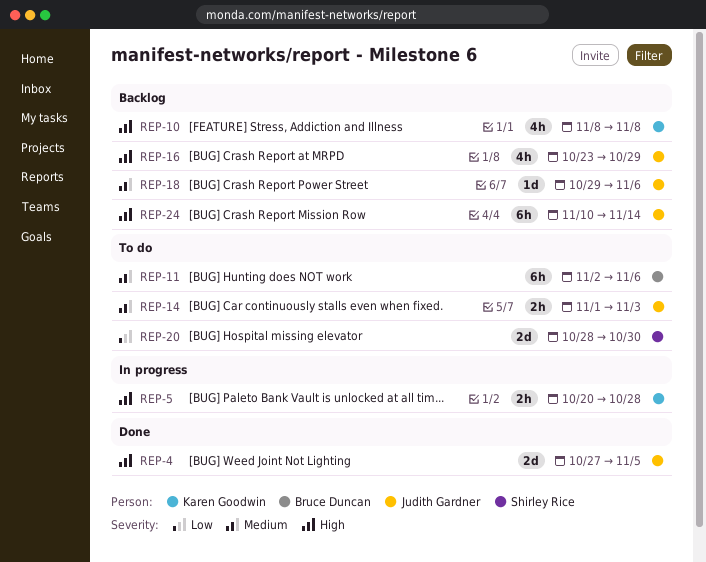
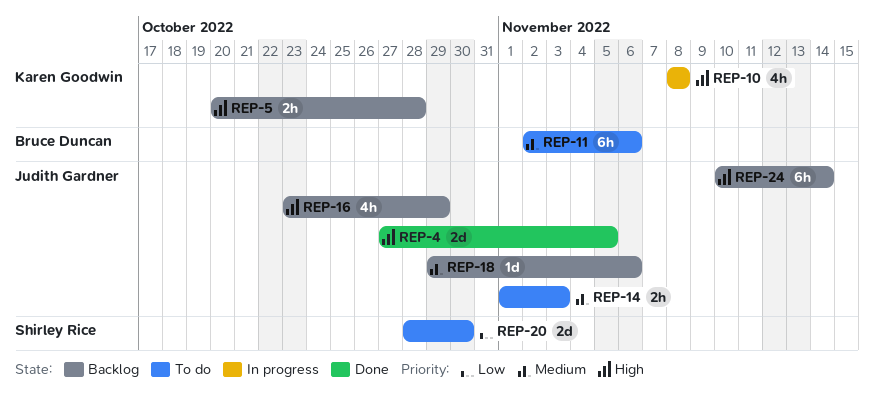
REP-5, status: In progress -> Backlog
REP-10, status: Backlog -> In progress

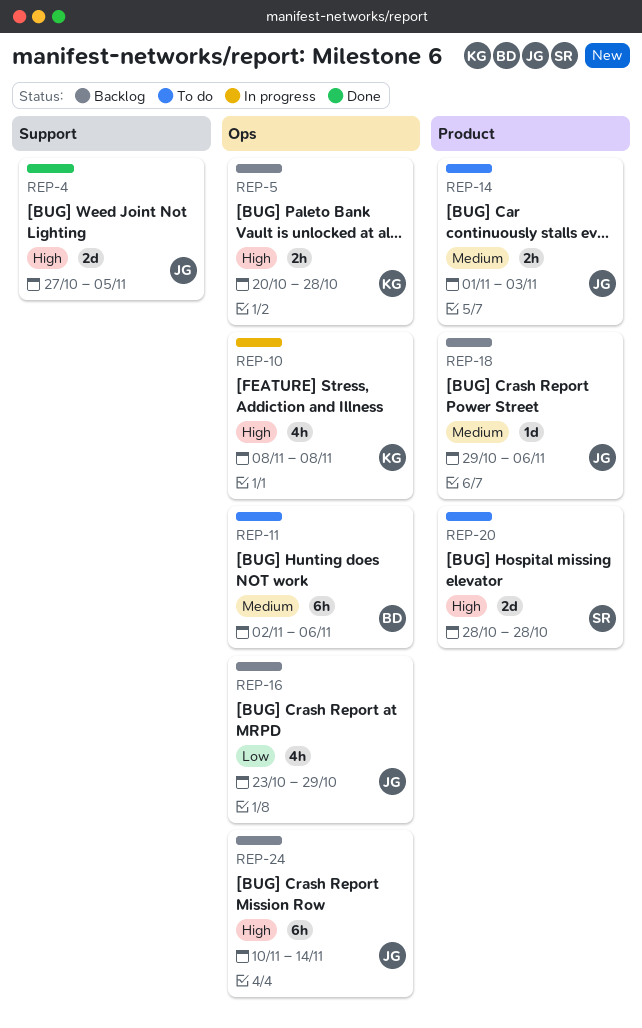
REP-16, priority: High -> Low
REP-20, priority: Low -> High
REP-20, due: Oct 30 -> Oct 28

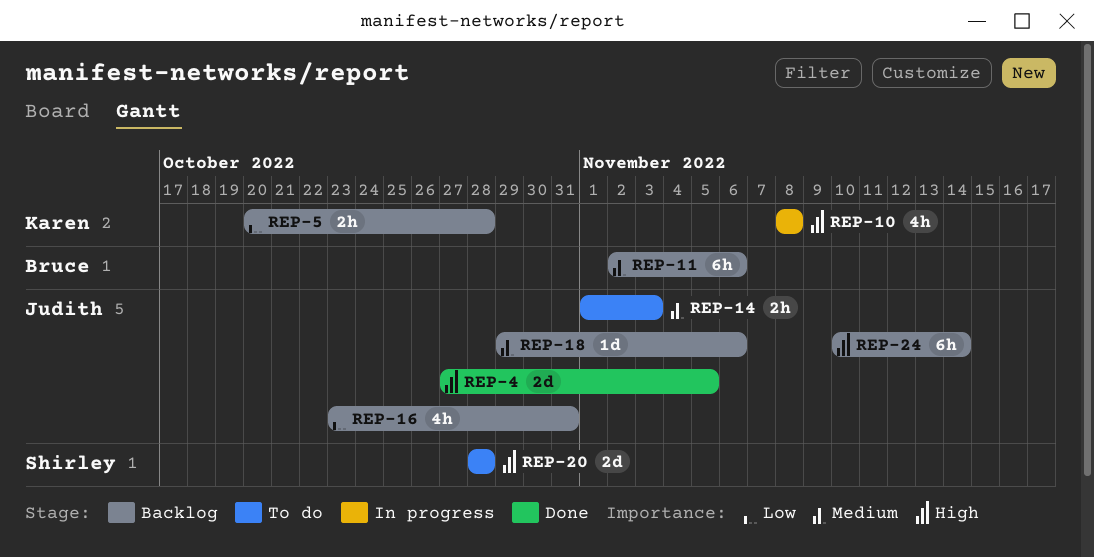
REP-5, priority: High -> Low
REP-11, status: To do -> Backlog
REP-16, due: Oct 29 -> Oct 31

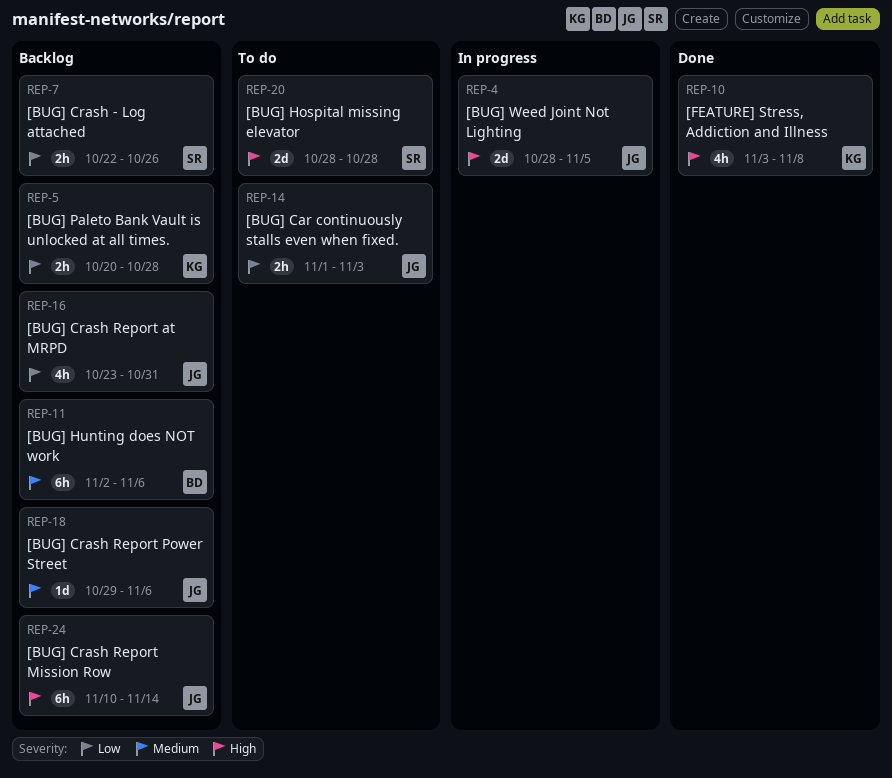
REP-4, status: Done -> In progress
REP-4, start: Oct 27 -> Oct 28
REP-7: none -> present
REP-10, status: In progress -> Done
REP-10, start: Nov 8 -> Nov 3
REP-14, priority: Medium -> Low

